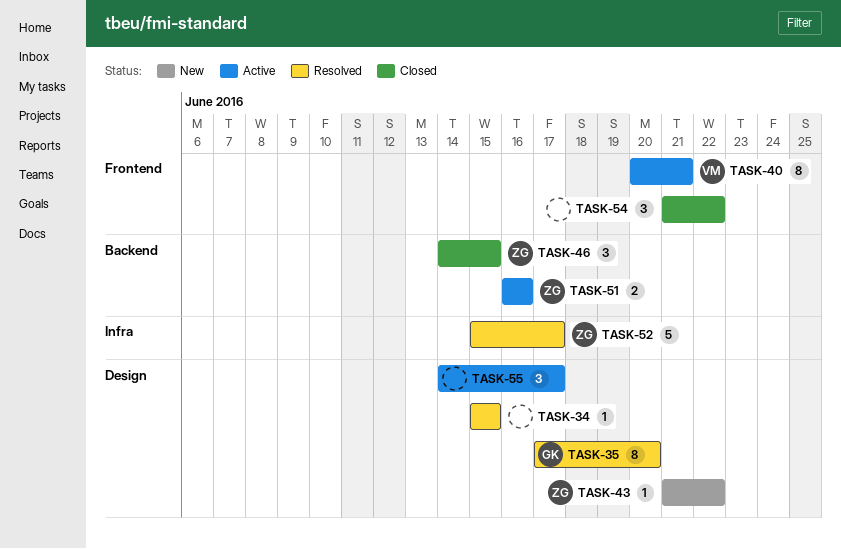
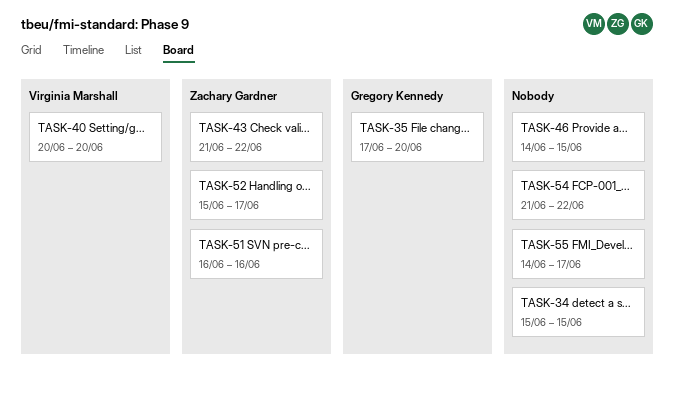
TASK-40, due: Jun 21 -> Jun 20
TASK-46, owner: Zachary Gardner -> none

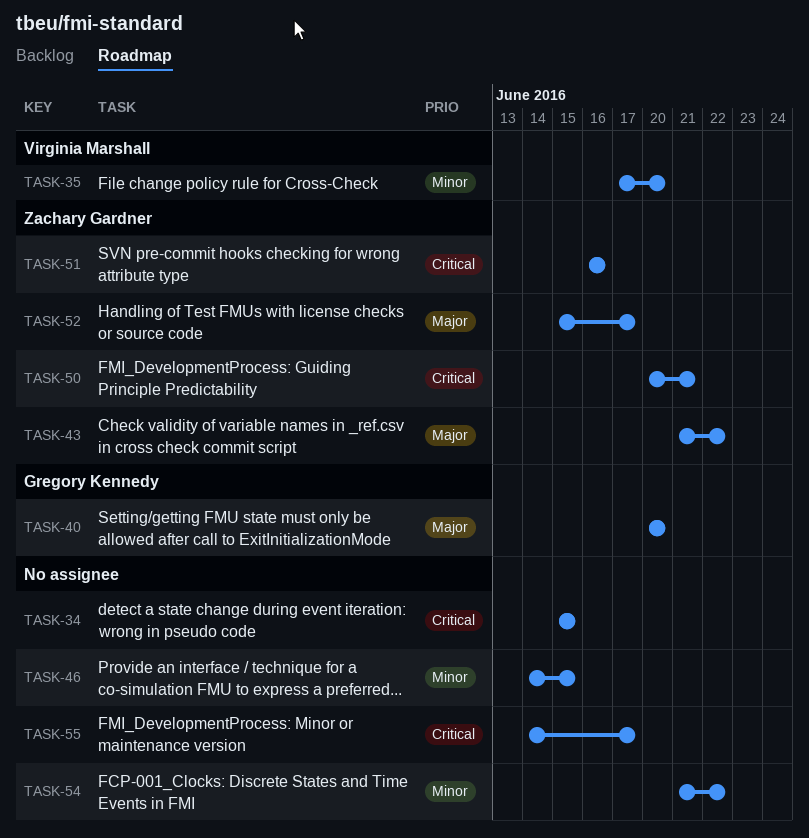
TASK-35, owner: Gregory Kennedy -> Virginia Marshall
TASK-40, owner: Virginia Marshall -> Gregory Kennedy
TASK-50: none -> present

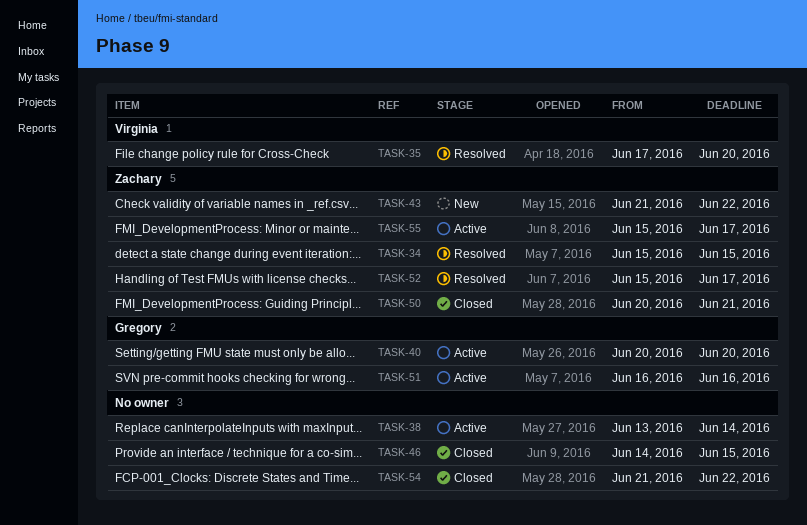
TASK-34, owner: none -> Zachary Gardner
TASK-38: none -> present
TASK-51, owner: Zachary Gardner -> Gregory Kennedy
TASK-55, owner: none -> Zachary Gardner
TASK-55, start: Jun 14 -> Jun 15

